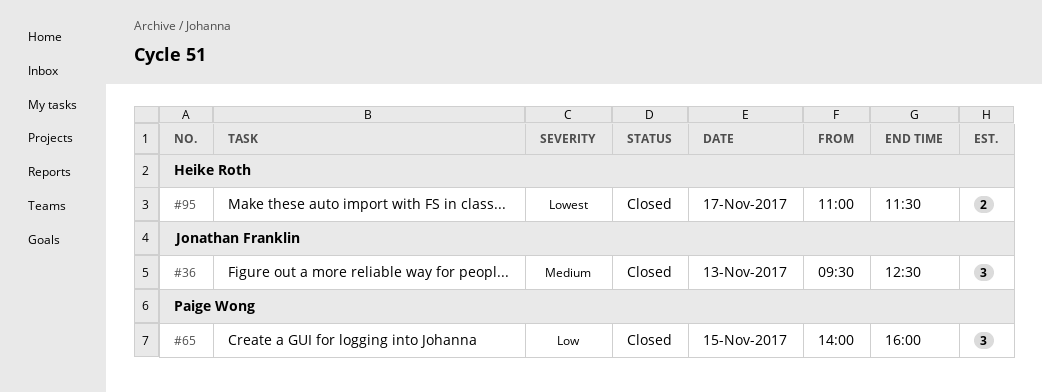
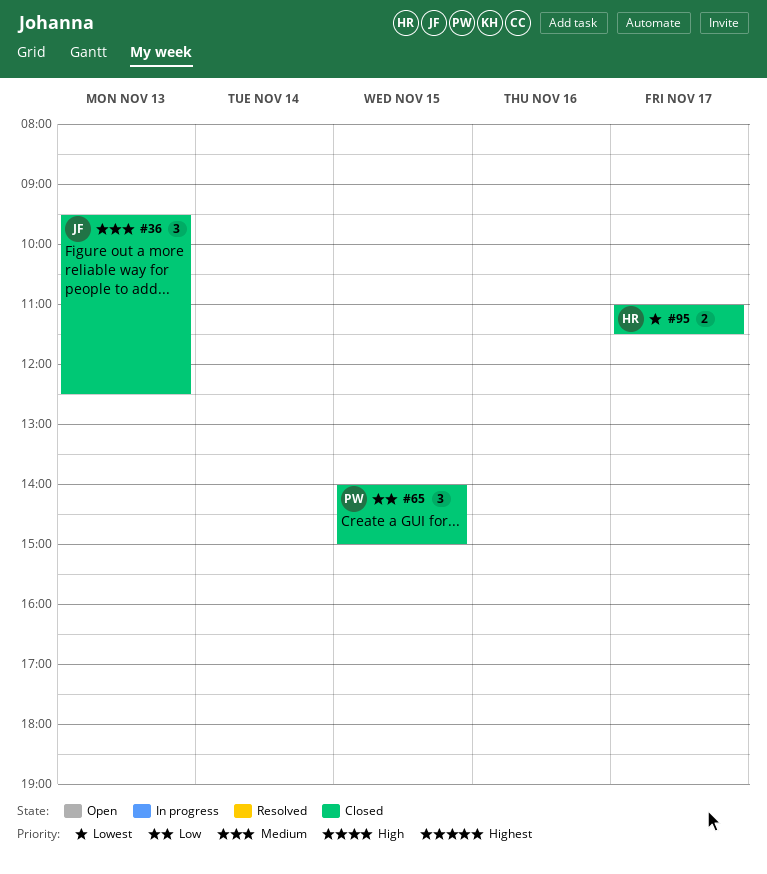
#65, ends: 16:00 -> 15:00

